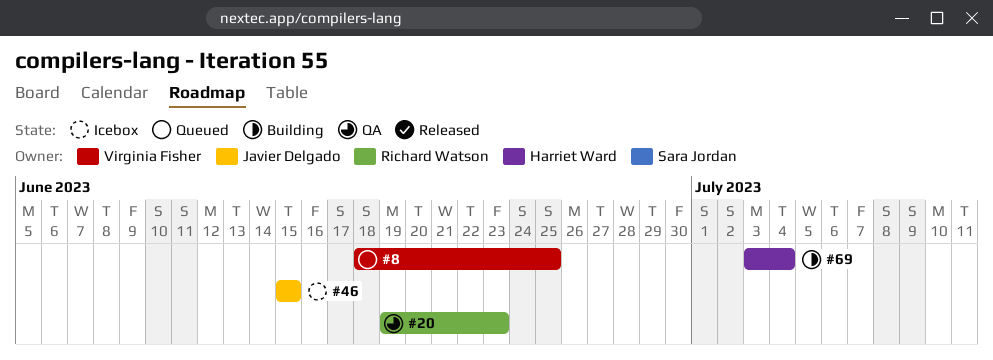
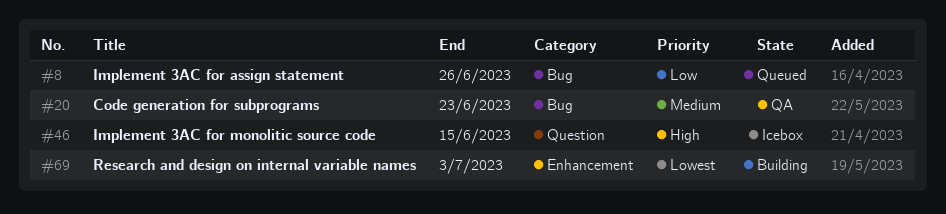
#8, due: Jun 25 -> Jun 26
#69, due: Jul 4 -> Jul 3

